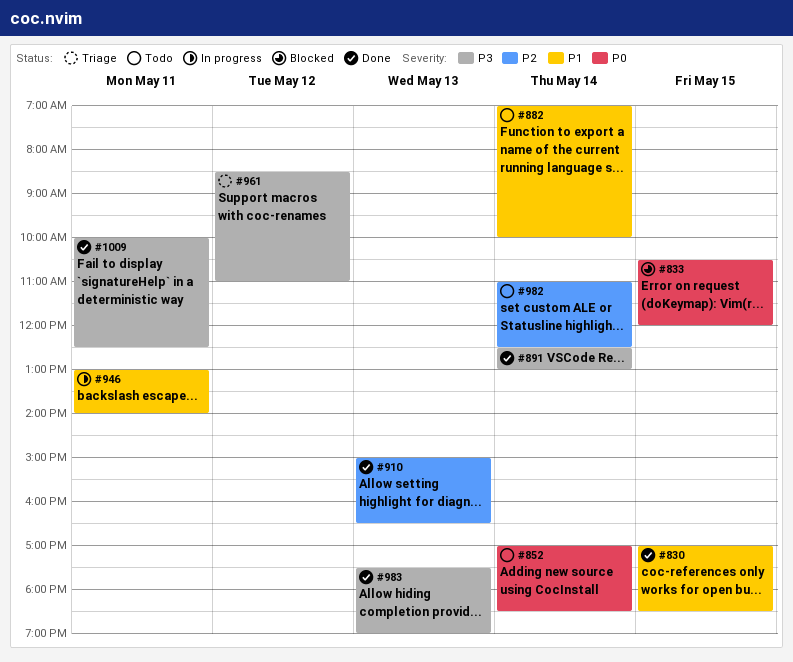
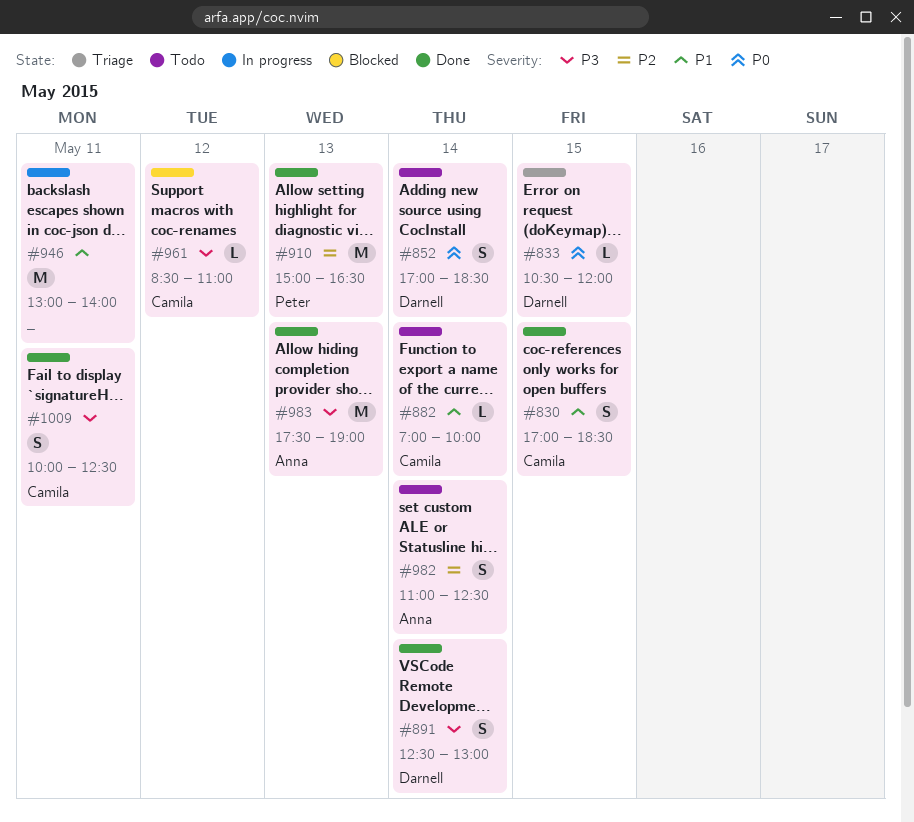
#833, status: Blocked -> Triage
#961, status: Triage -> Blocked

